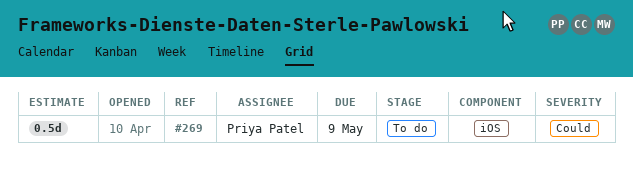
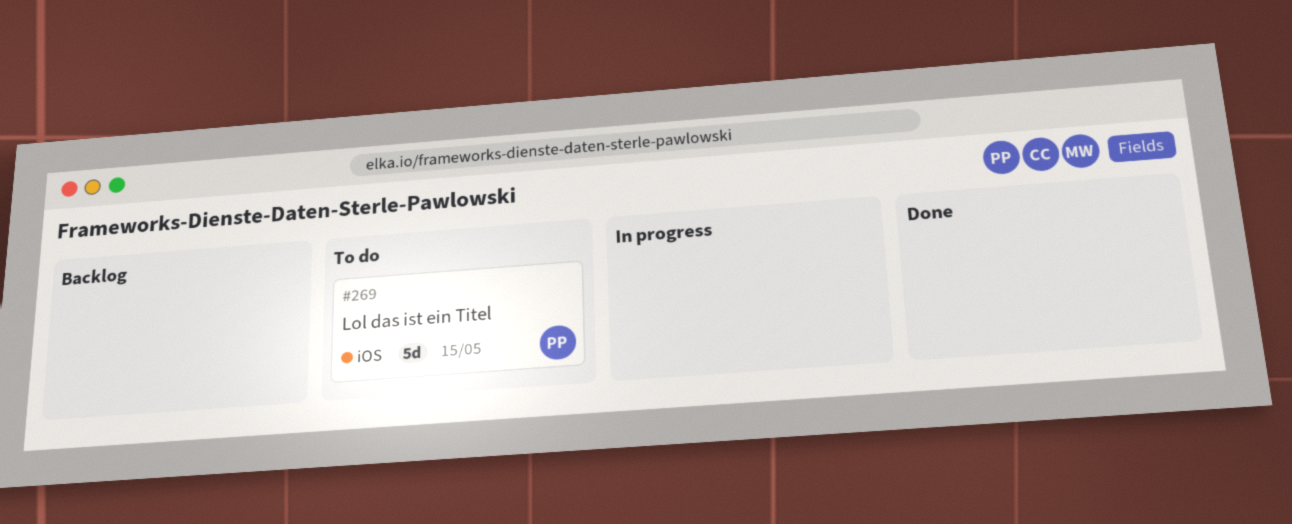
#269, estimate: 0.5d -> 5d
#269, due: May 9 -> May 15

